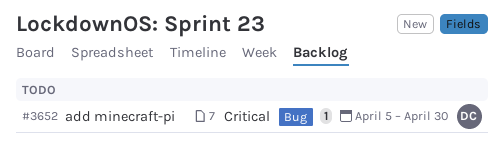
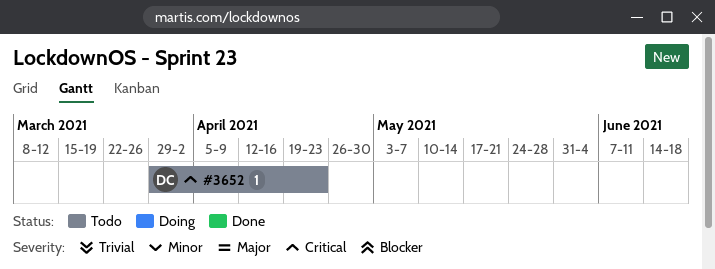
#3652, start: Apr 5 -> Mar 29
#3652, due: Apr 30 -> Apr 23

